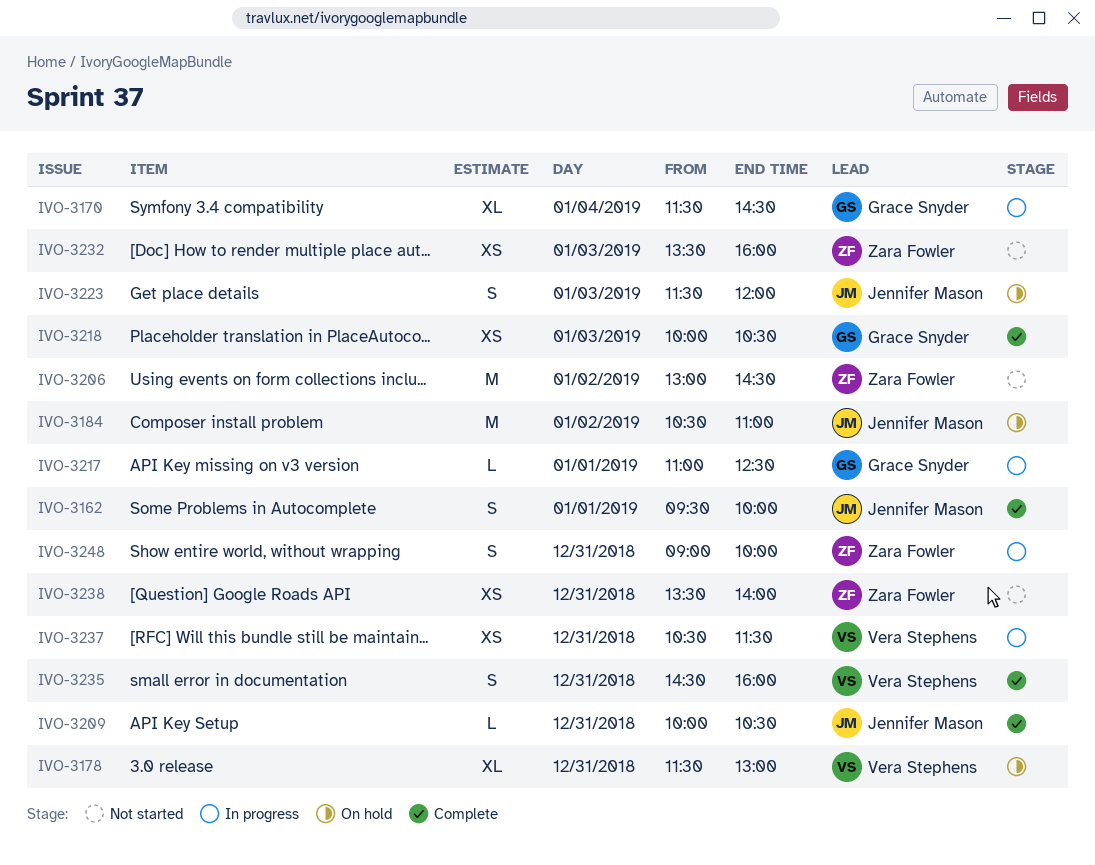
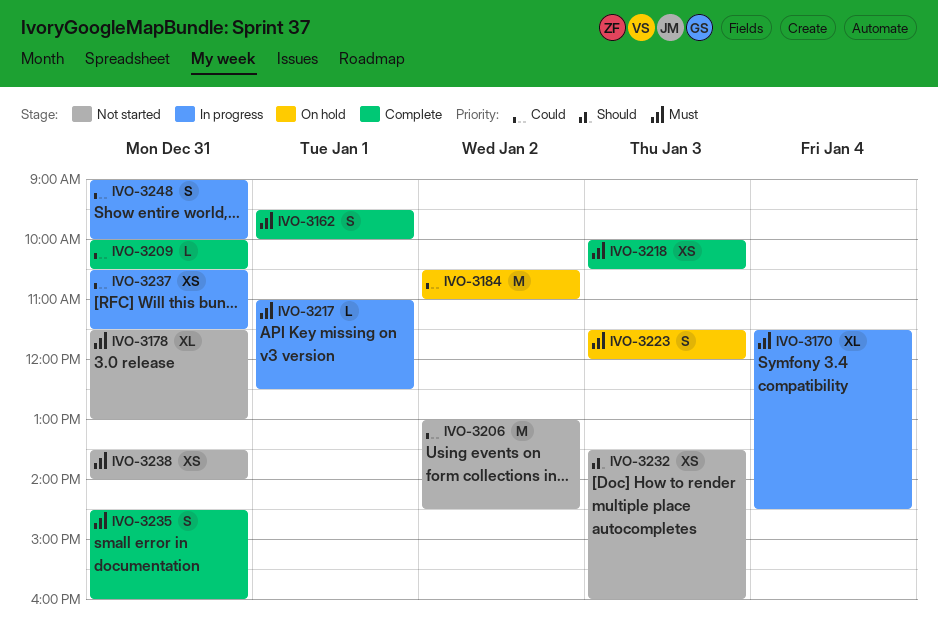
IVO-3178, status: On hold -> Not started

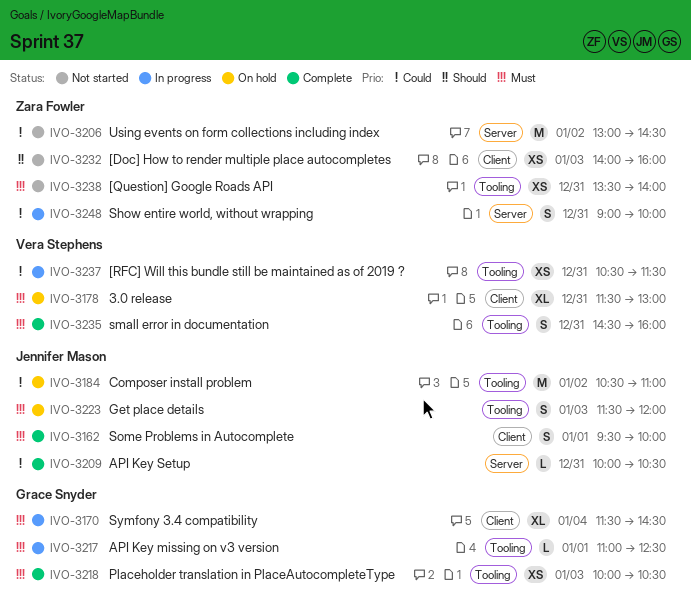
IVO-3178, status: Not started -> On hold
IVO-3232, begins: 13:30 -> 14:00

